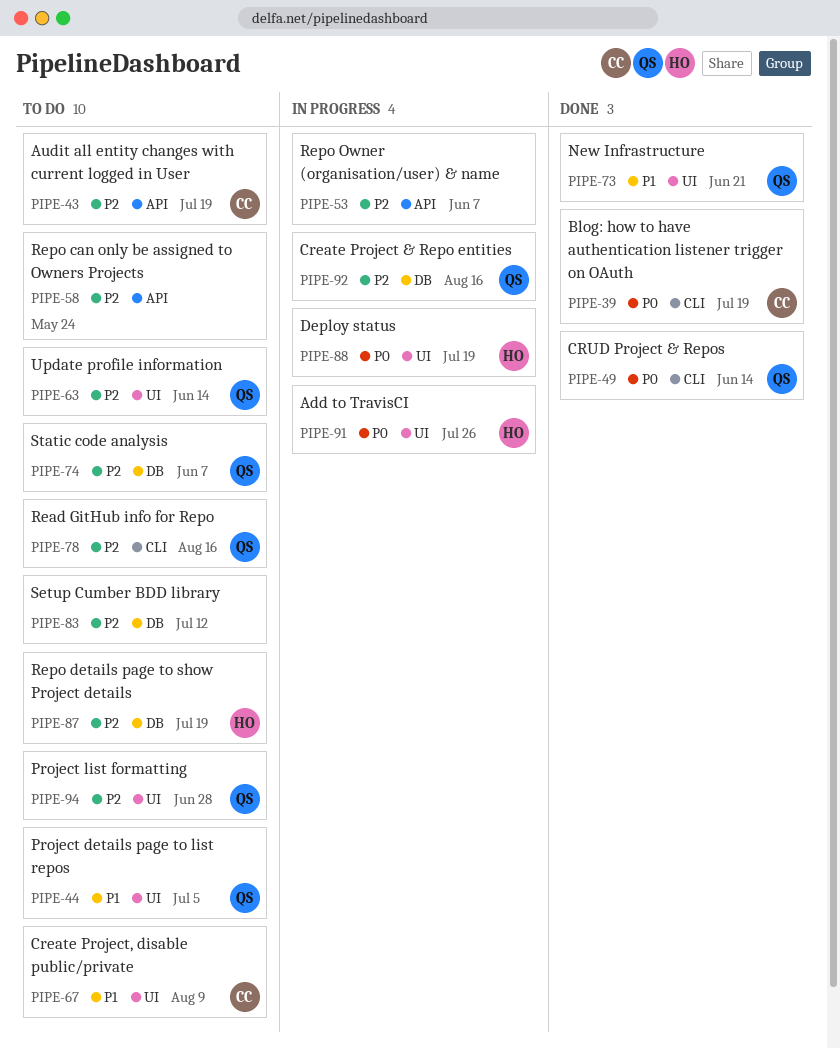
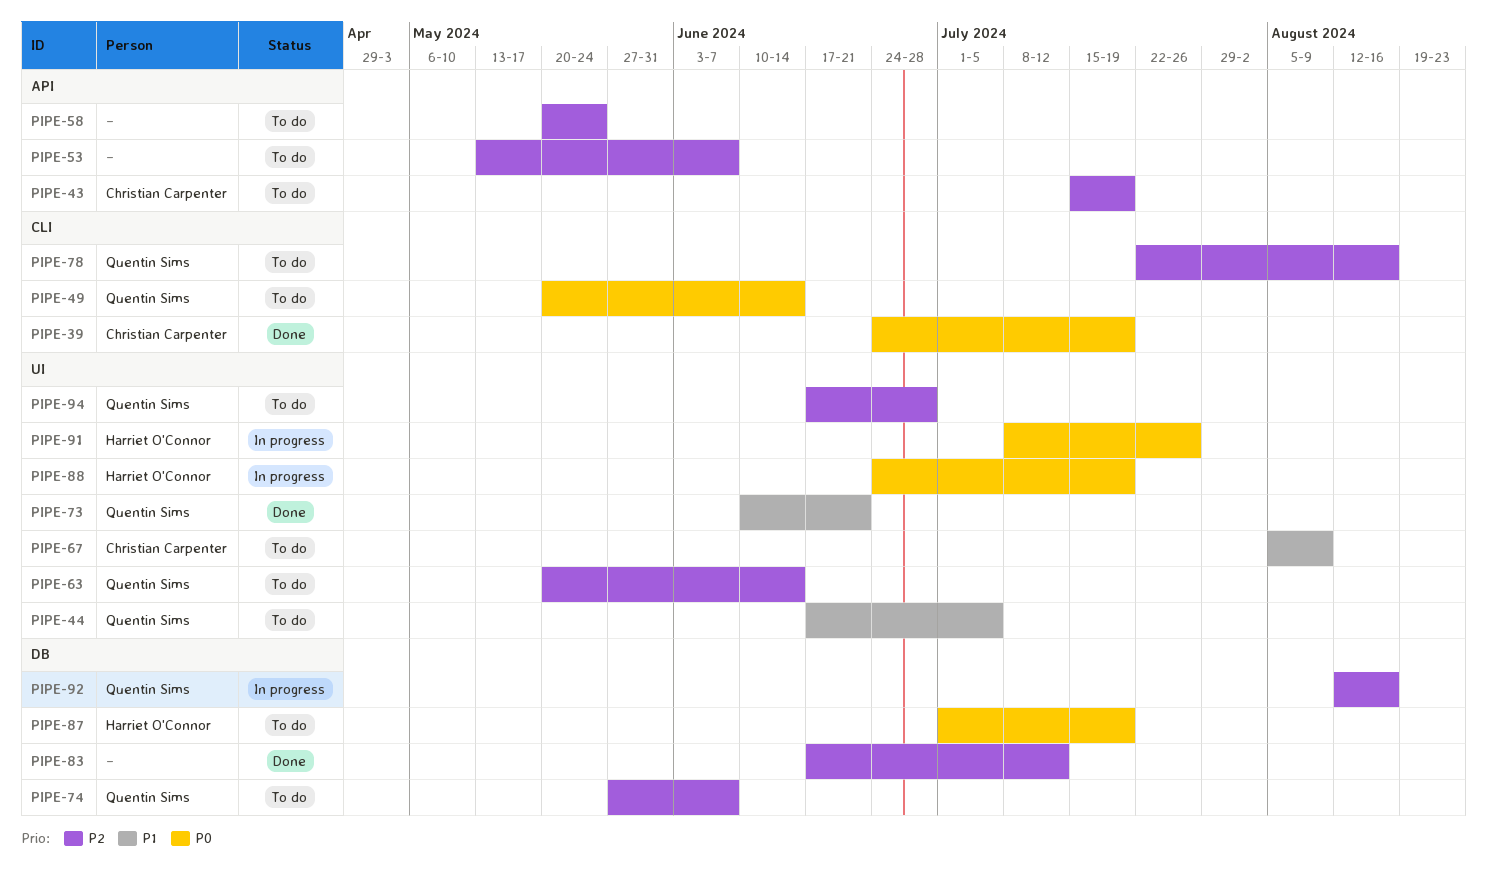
PIPE-49, status: Done -> To do
PIPE-53, status: In progress -> To do
PIPE-83, status: To do -> Done
PIPE-87, priority: P2 -> P0

